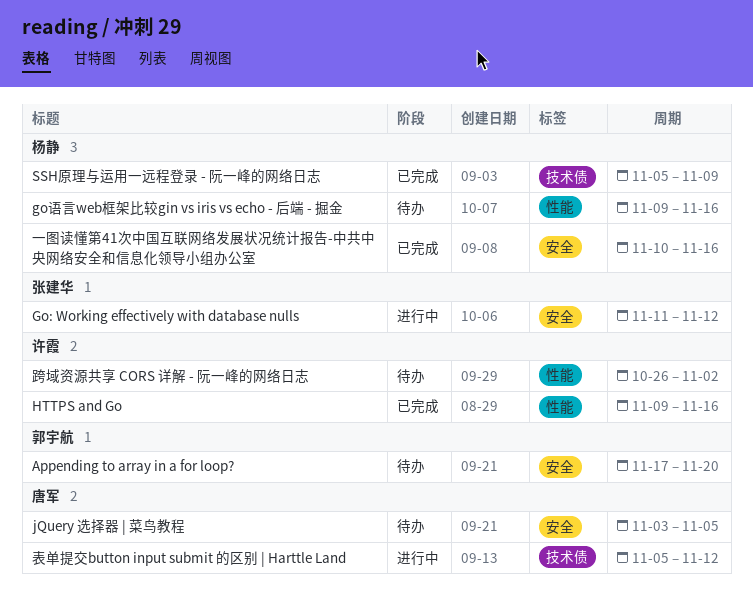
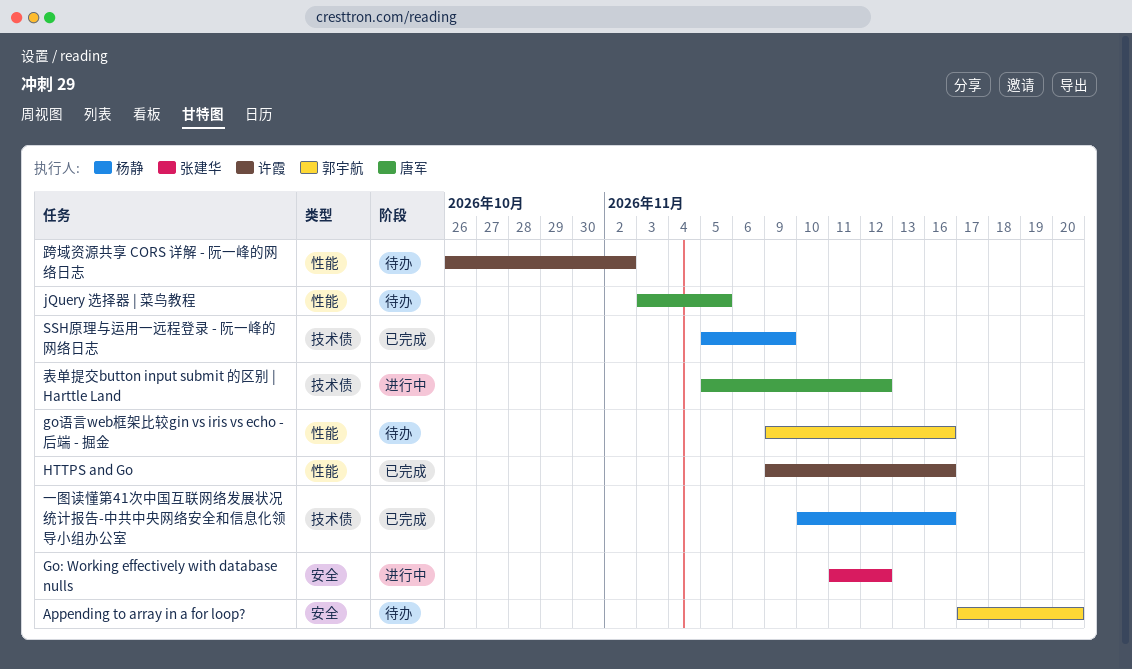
go语言web框架比较gin vs iris vs echo - 后端 - 掘金, owner: 杨静 -> 郭宇航
jQuery 选择器 | 菜鸟教程, label: 安全 -> 性能
一图读懂第41次中国互联网络发展状况统计报告-中共中央网络安全和信息化领导小组办公室, label: 安全 -> 技术债

